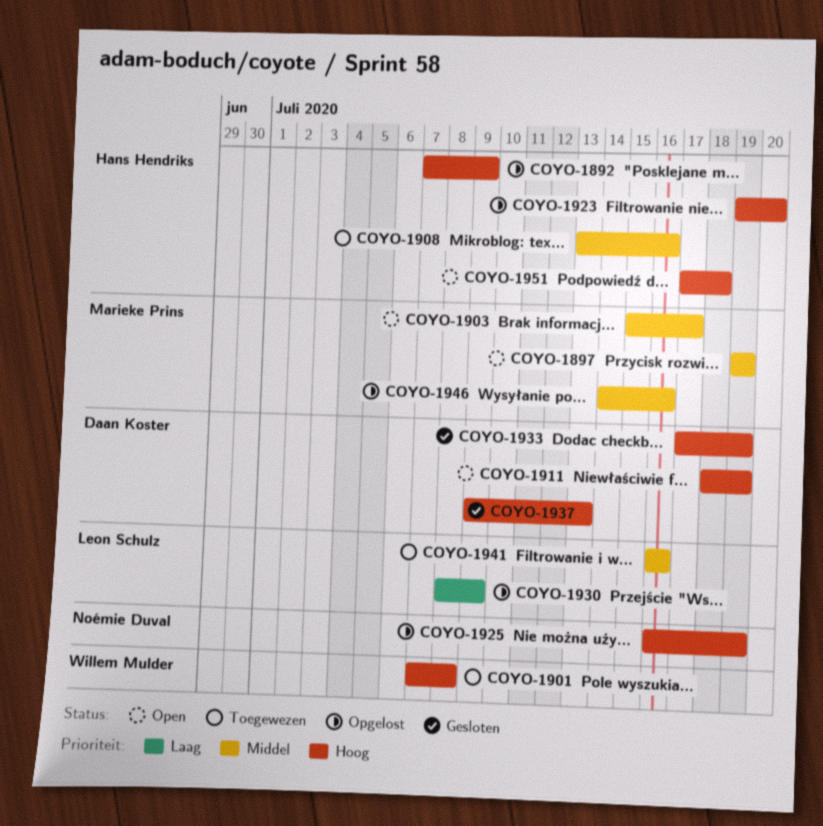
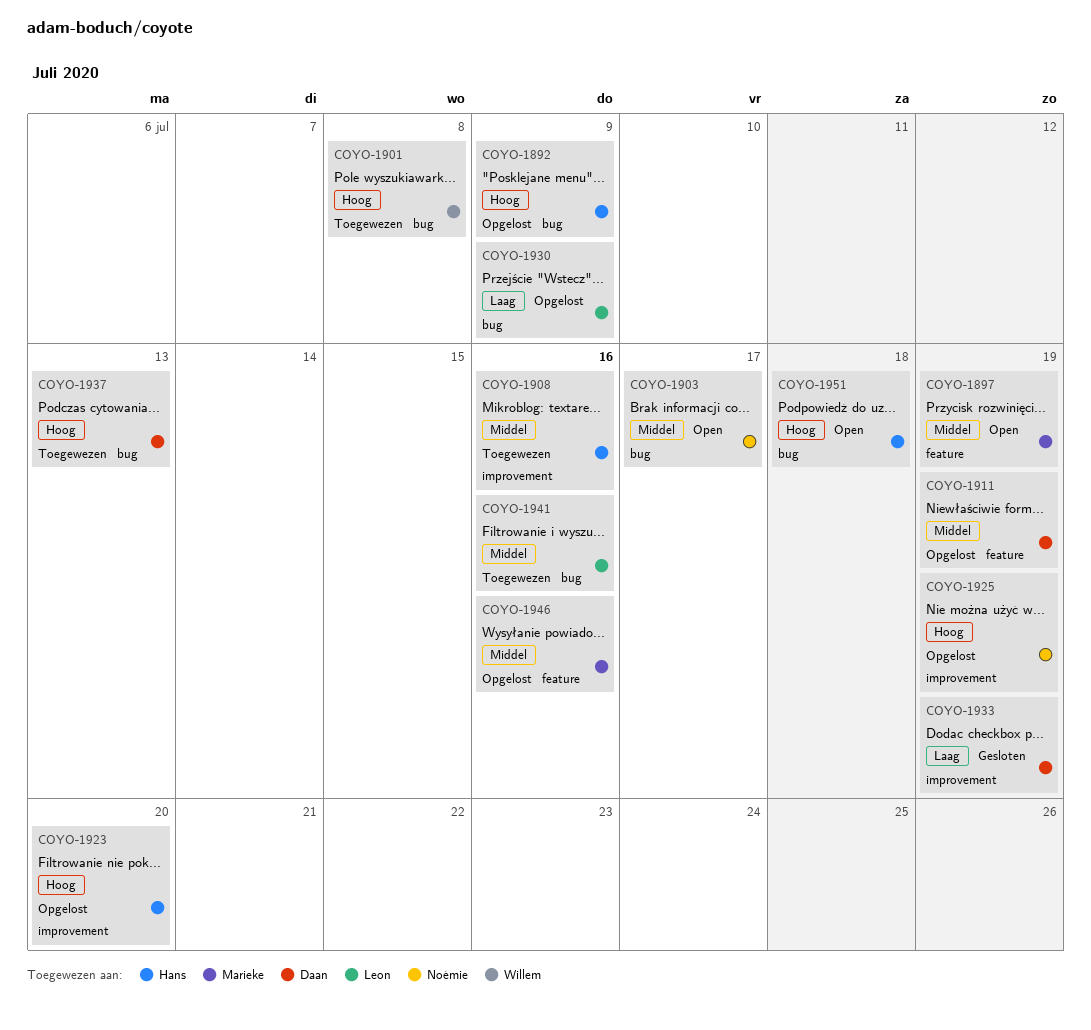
COYO-1903, owner: Marieke Prins -> Noémie Duval
COYO-1911, status: Open -> Opgelost
COYO-1911, priority: Hoog -> Middel
COYO-1933, priority: Hoog -> Laag
COYO-1937, status: Gesloten -> Toegewezen

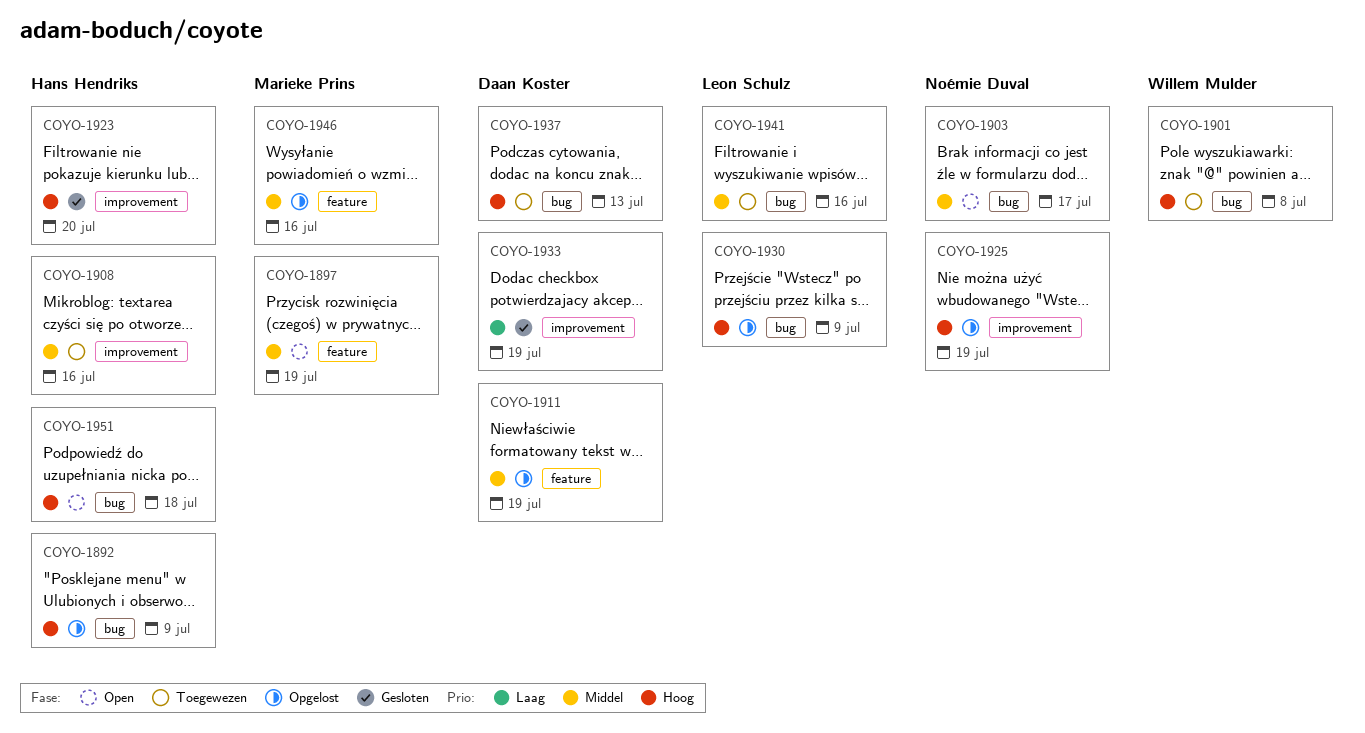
COYO-1923, status: Opgelost -> Gesloten
COYO-1930, priority: Laag -> Hoog

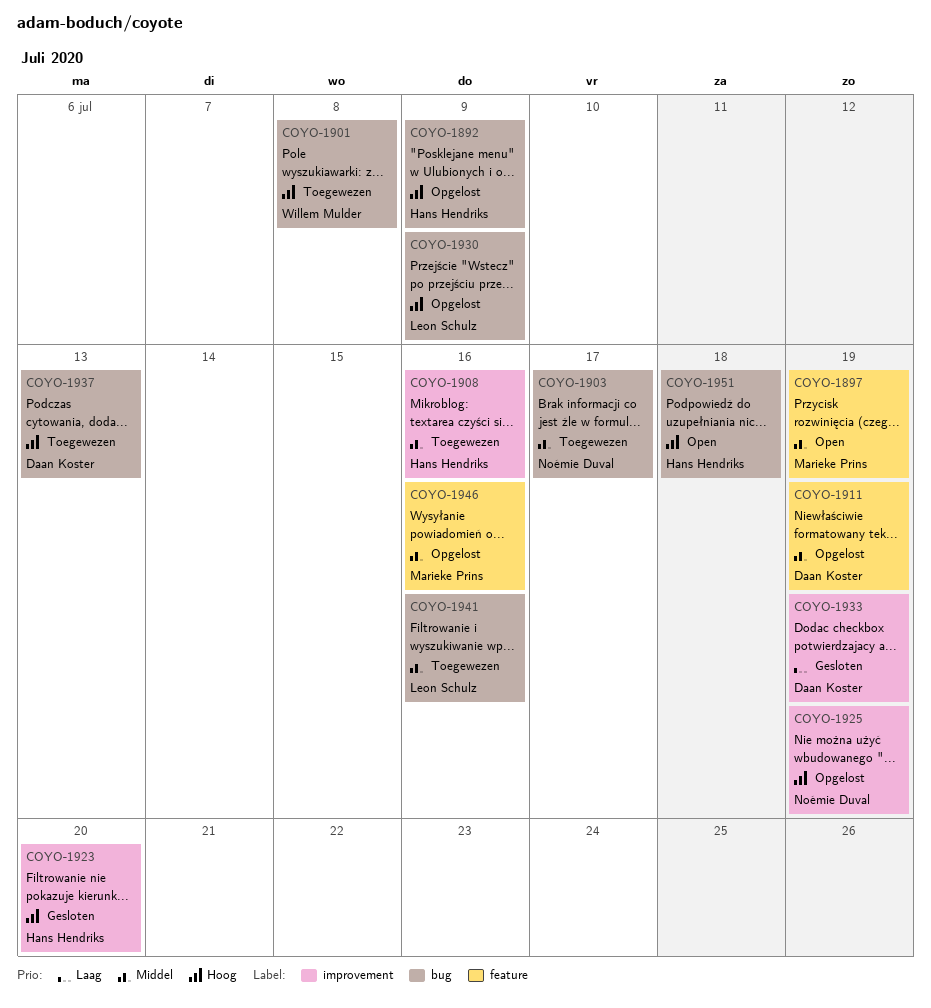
COYO-1903, status: Open -> Toegewezen

